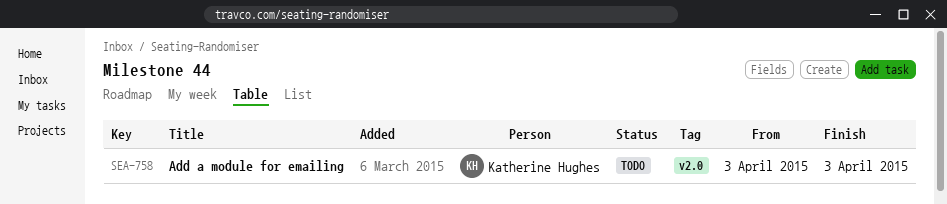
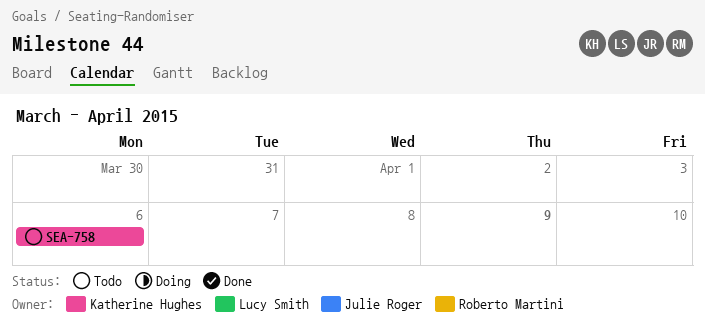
SEA-758, start: Apr 3 -> Apr 6
SEA-758, due: Apr 3 -> Apr 6

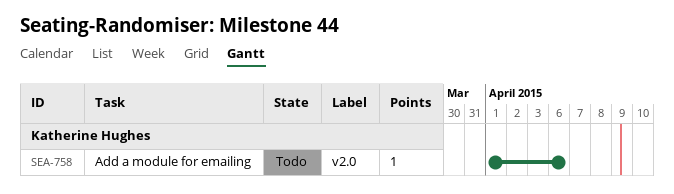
SEA-758, start: Apr 6 -> Apr 1

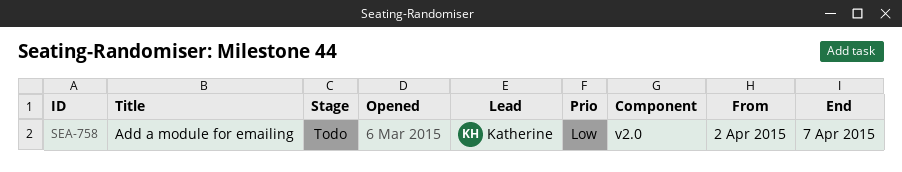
SEA-758, start: Apr 1 -> Apr 2
SEA-758, due: Apr 6 -> Apr 7

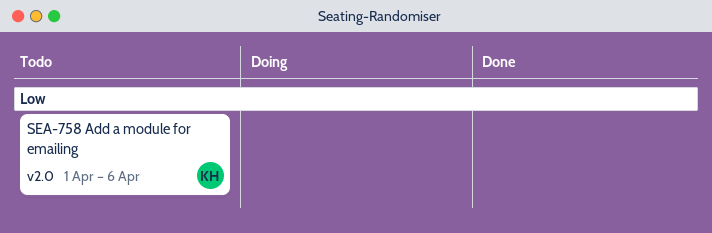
SEA-758, start: Apr 2 -> Apr 1
SEA-758, due: Apr 7 -> Apr 6

